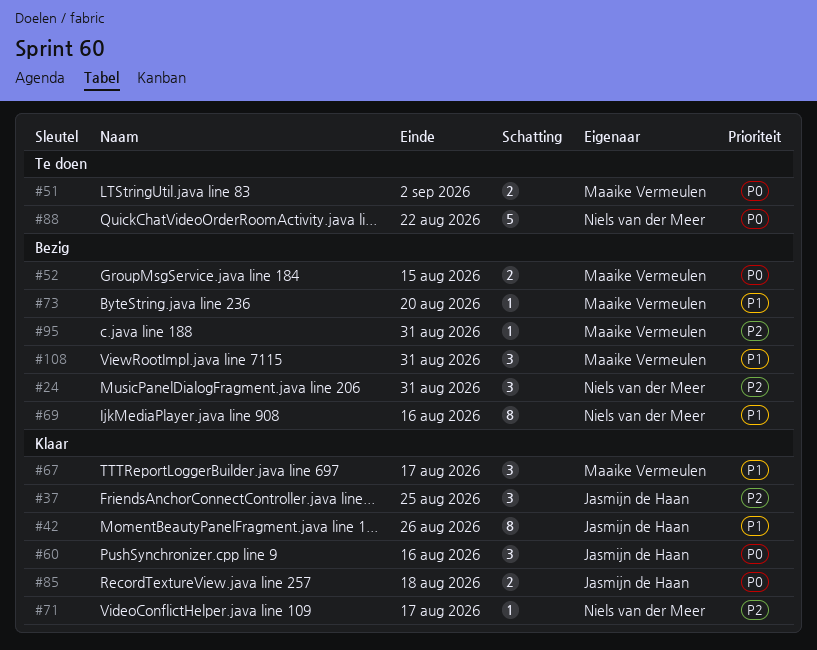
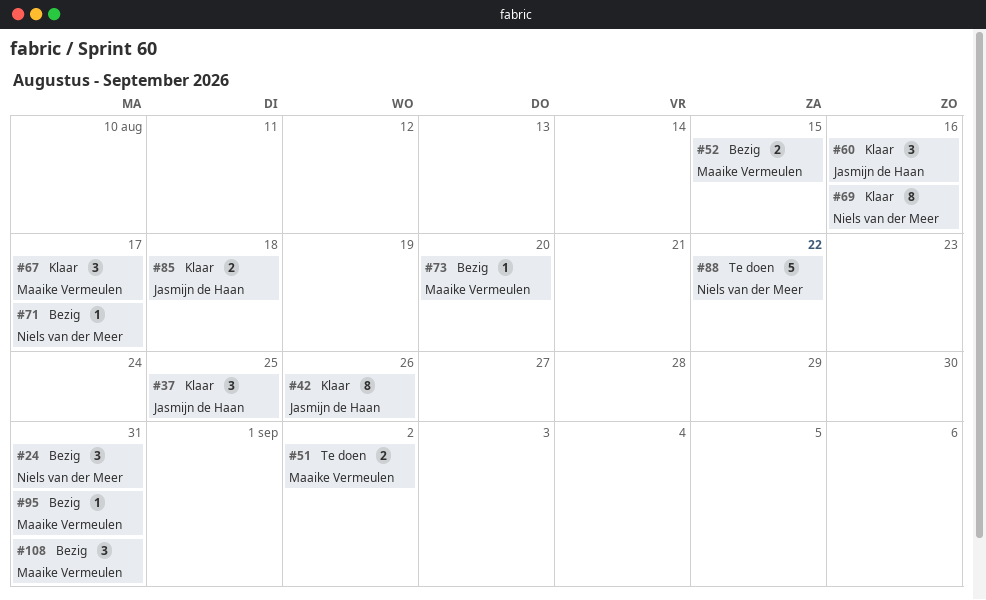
#69, status: Bezig -> Klaar
#71, status: Klaar -> Bezig

